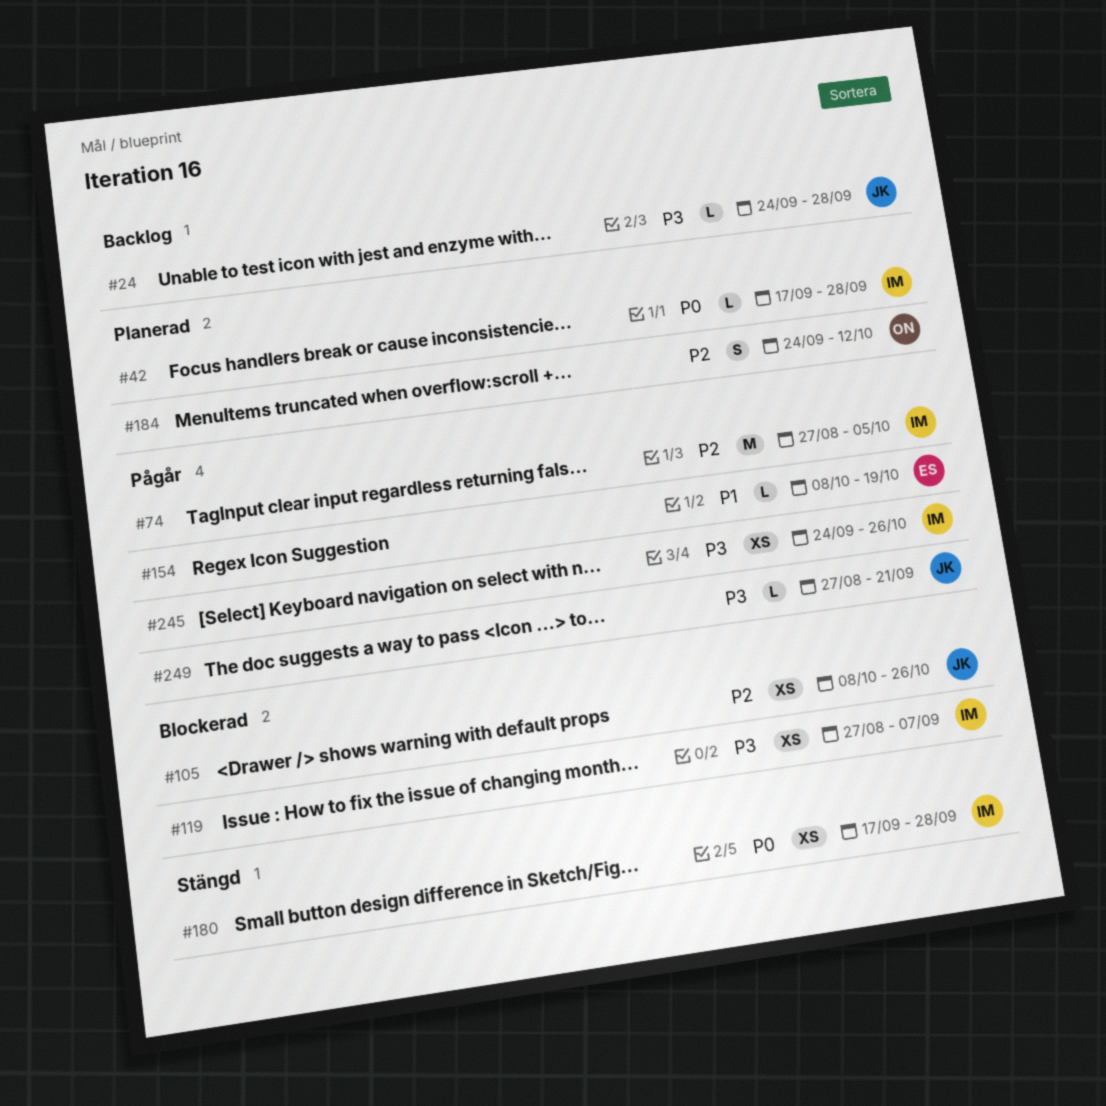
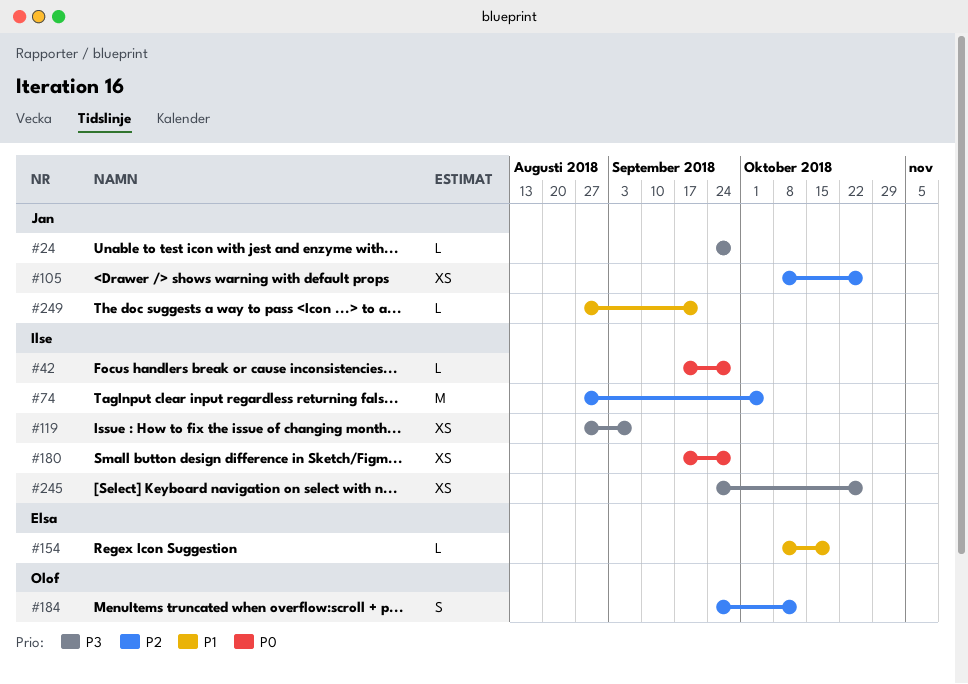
#249, priority: P3 -> P1

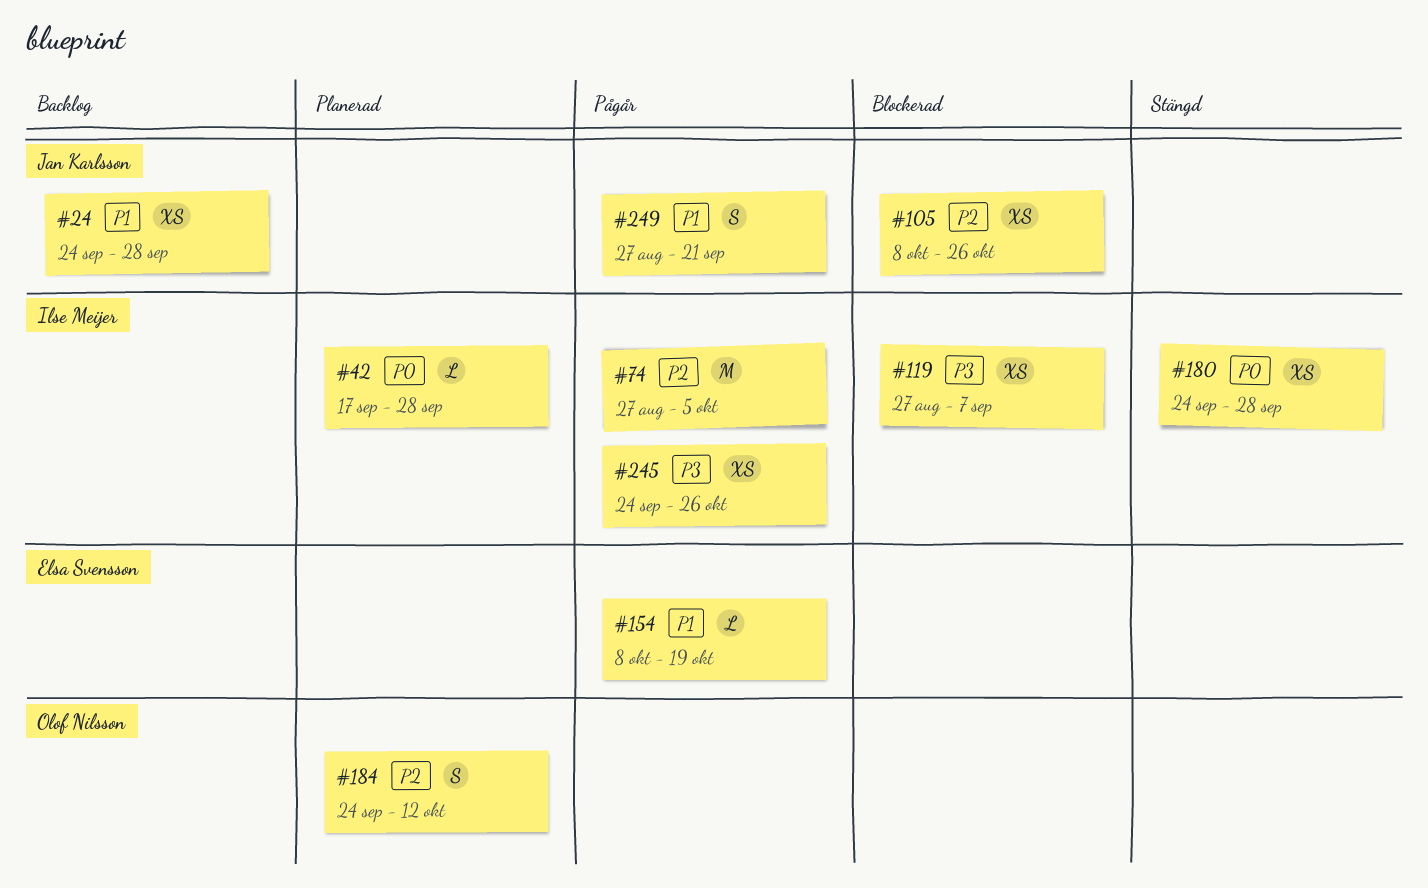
#24, priority: P3 -> P1
#24, estimate: L -> XS
#180, start: Sep 17 -> Sep 24
#249, estimate: L -> S

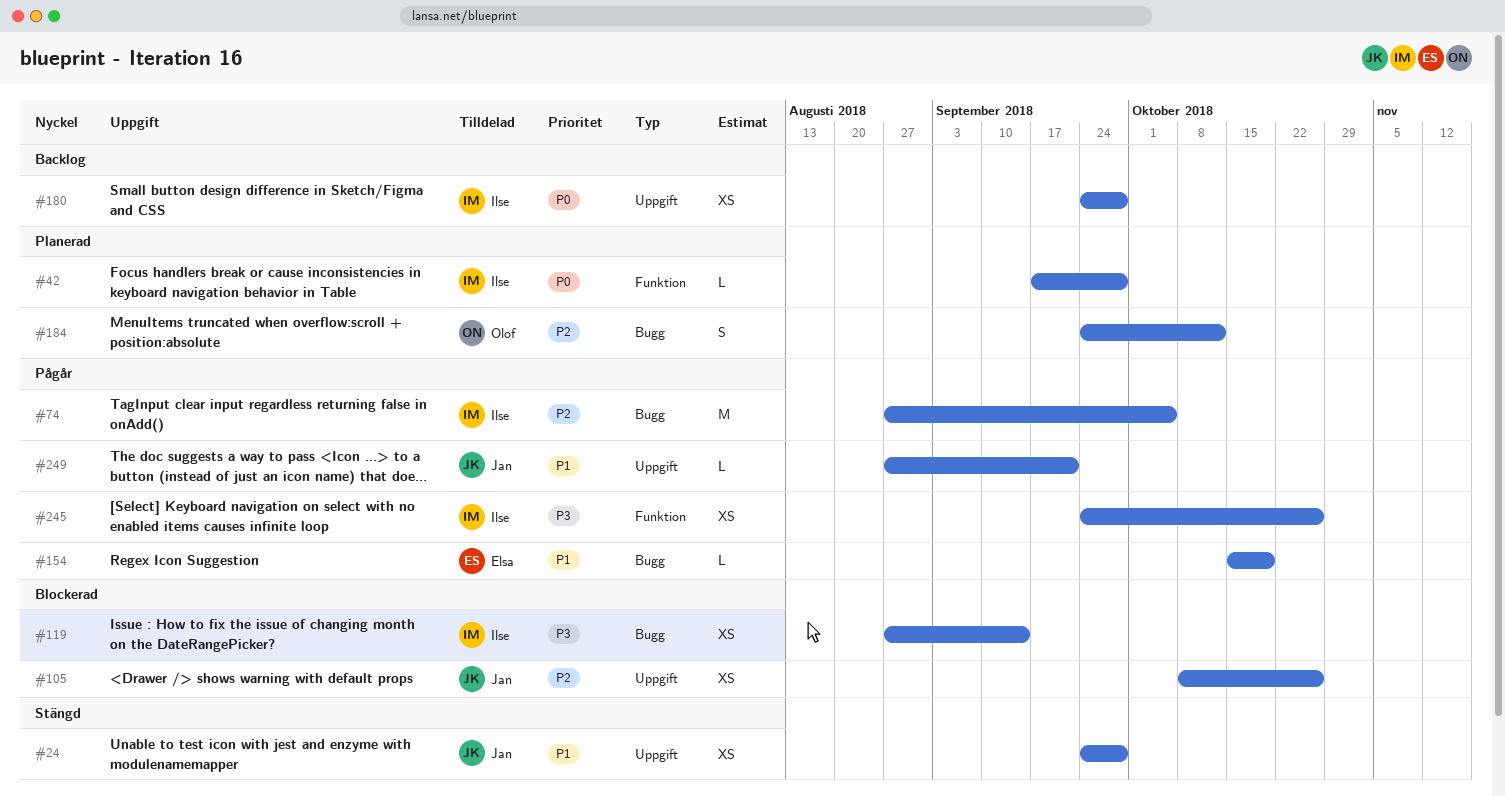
#24, status: Backlog -> Stängd
#119, due: Sep 7 -> Sep 14
#154, start: Oct 8 -> Oct 15
#180, status: Stängd -> Backlog
#249, estimate: S -> L

